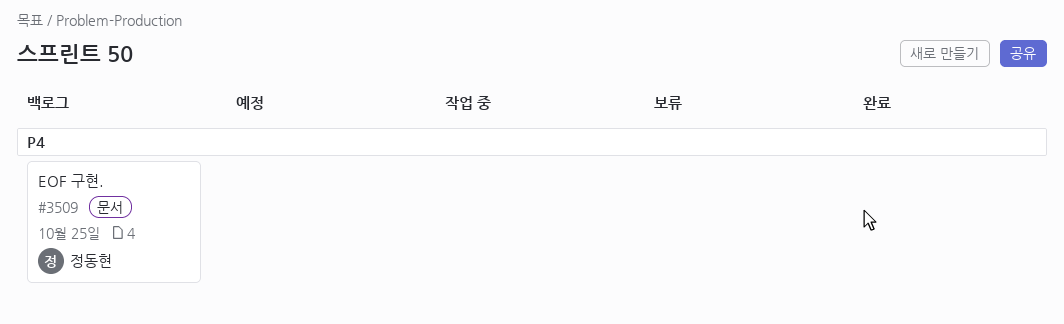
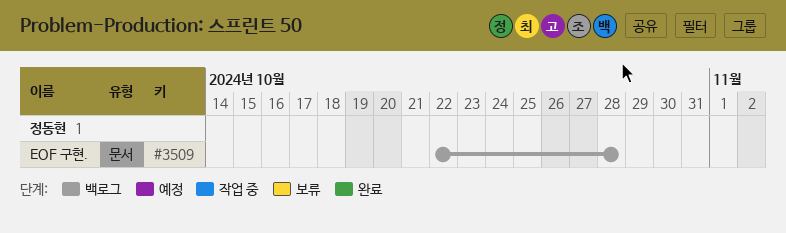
#3509, due: Oct 25 -> Oct 28

